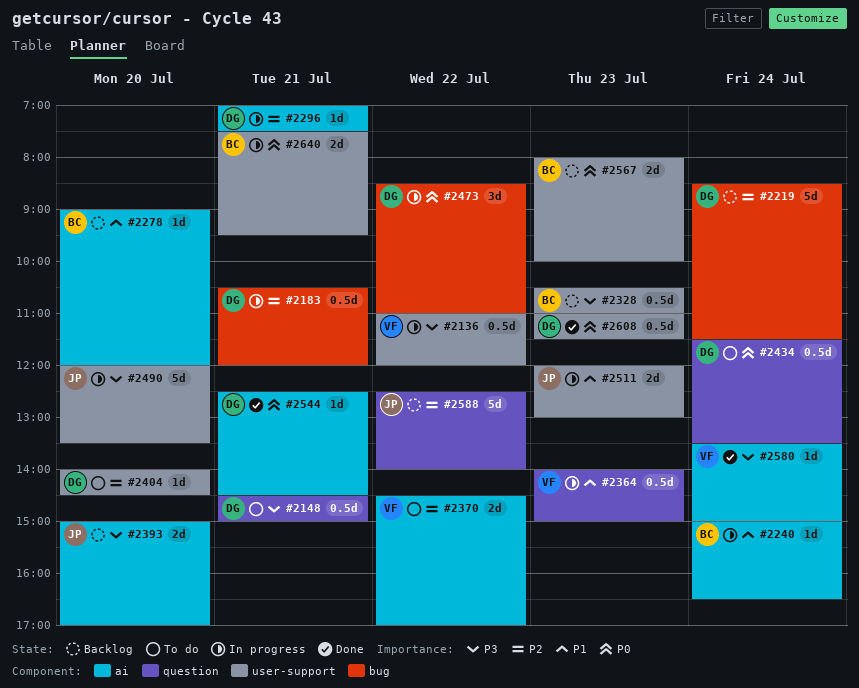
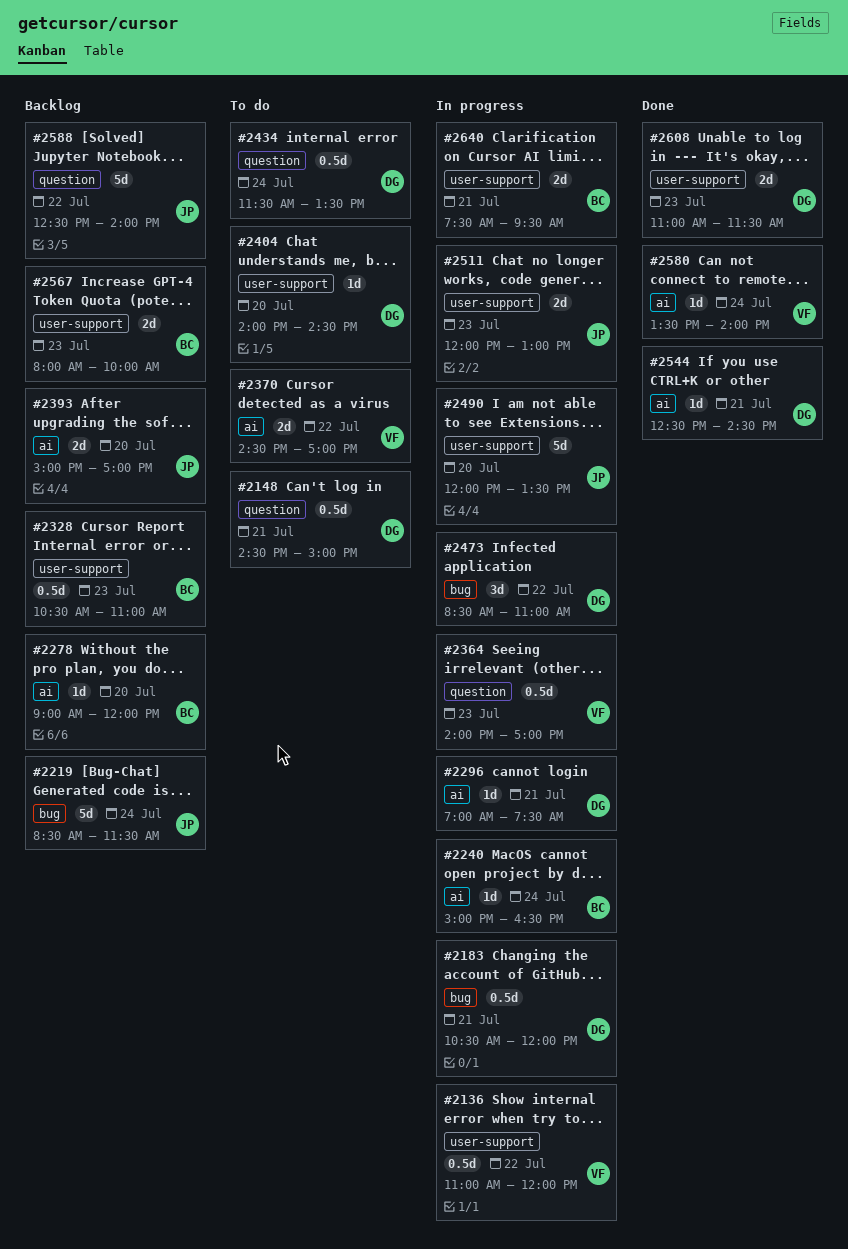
#2219, owner: DG -> JP
#2364, ends: 15:00 -> 17:00
#2580, ends: 15:00 -> 14:00
#2608, estimate: 0.5d -> 2d

